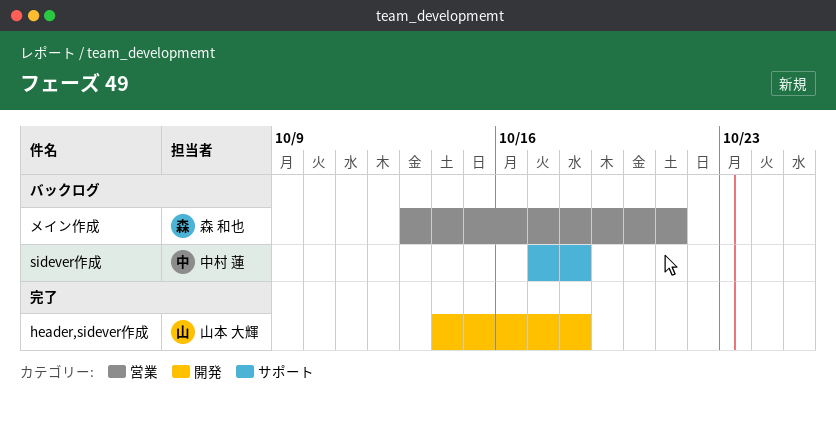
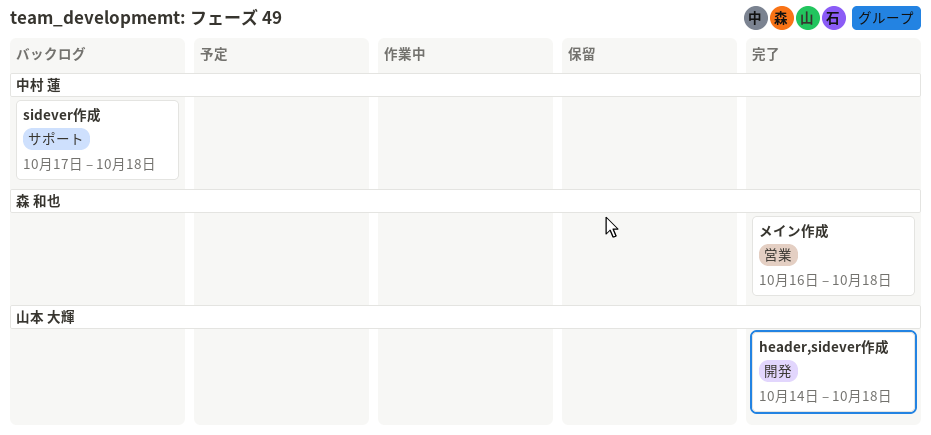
メイン作成, status: バックログ -> 完了
メイン作成, start: Oct 13 -> Oct 16
メイン作成, due: Oct 21 -> Oct 18

